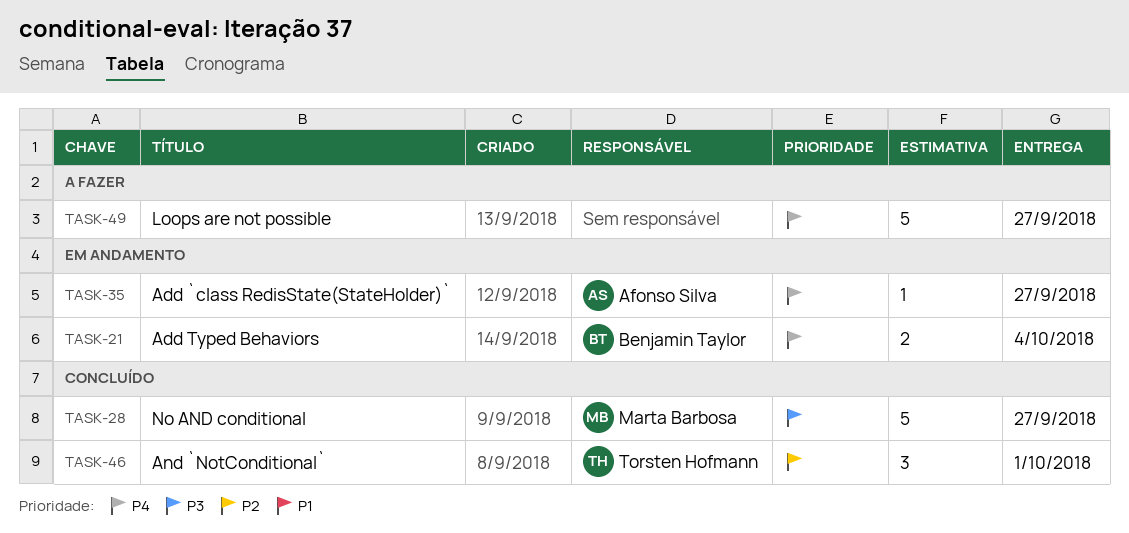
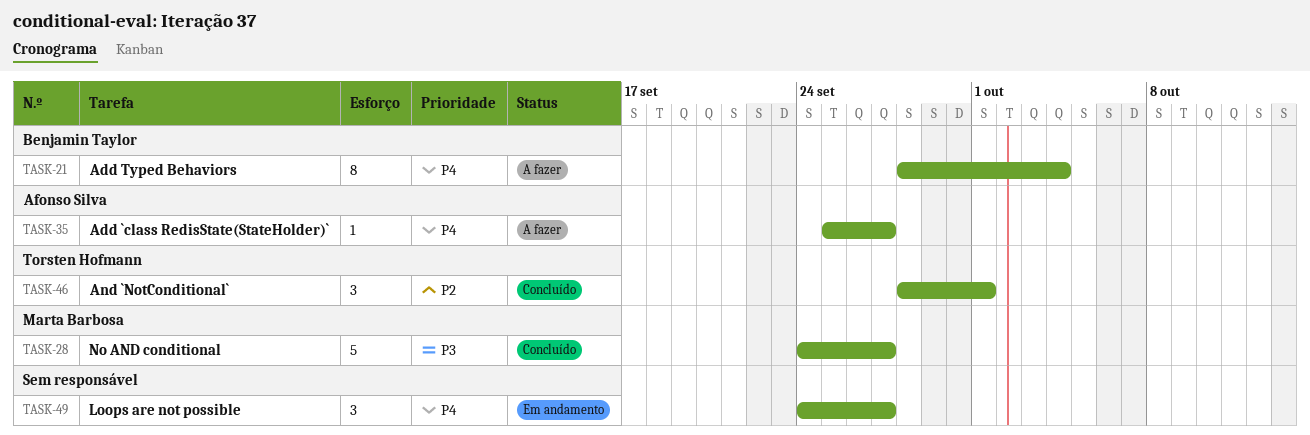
TASK-21, status: Em andamento -> A fazer
TASK-21, estimate: 2 -> 8
TASK-35, status: Em andamento -> A fazer
TASK-49, status: A fazer -> Em andamento
TASK-49, estimate: 5 -> 3

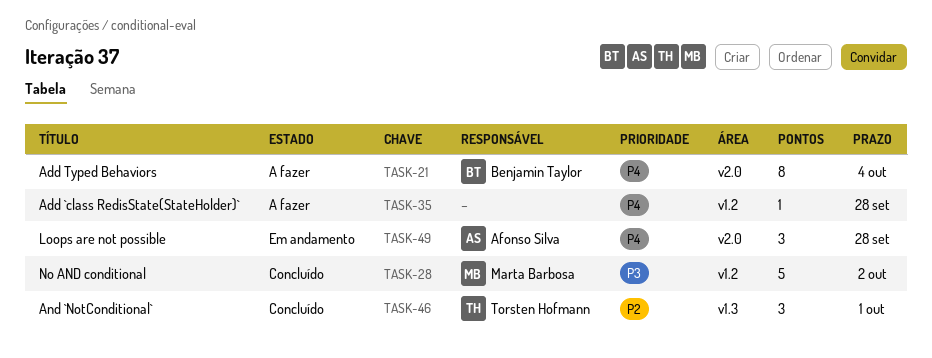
TASK-28, due: Sep 27 -> Oct 2
TASK-35, owner: Afonso Silva -> none
TASK-35, due: Sep 27 -> Sep 28
TASK-49, owner: none -> Afonso Silva
TASK-49, due: Sep 27 -> Sep 28

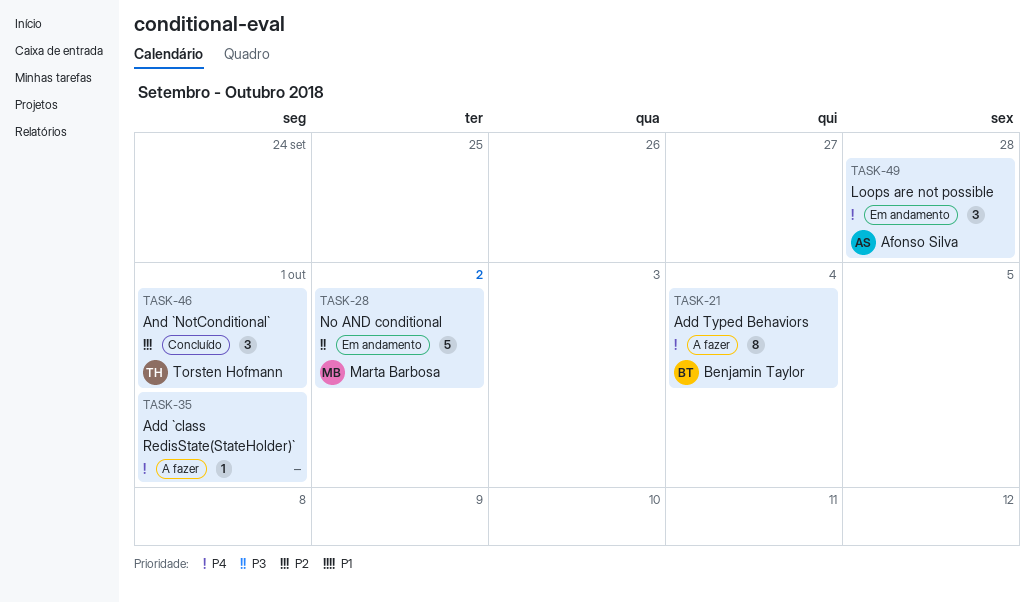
TASK-28, status: Concluído -> Em andamento
TASK-35, due: Sep 28 -> Oct 1

